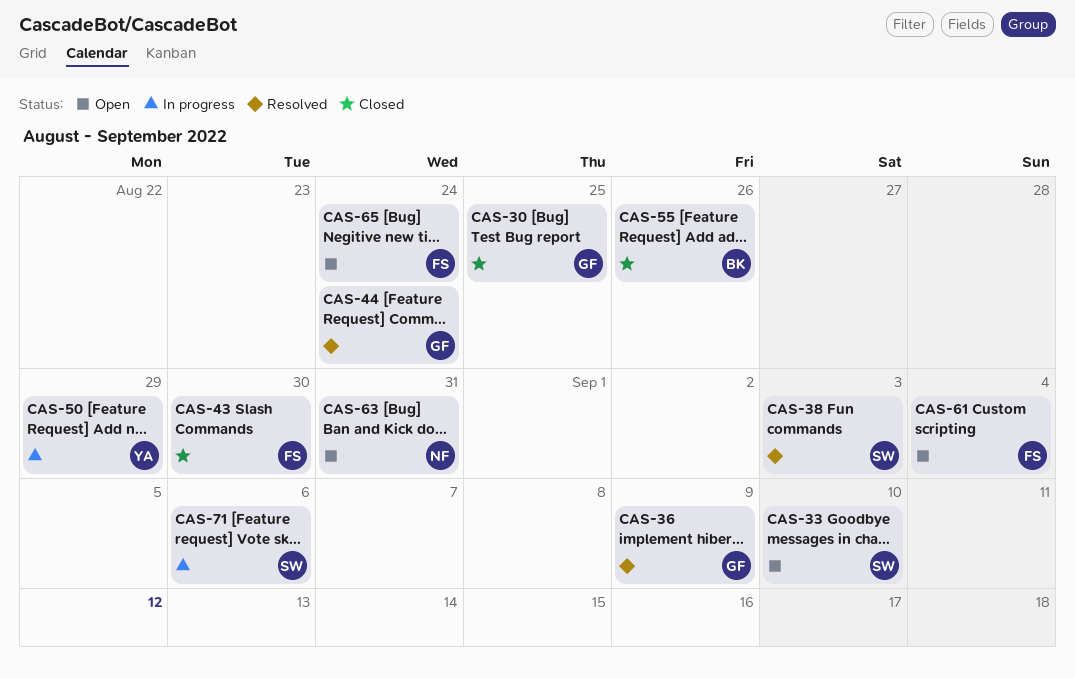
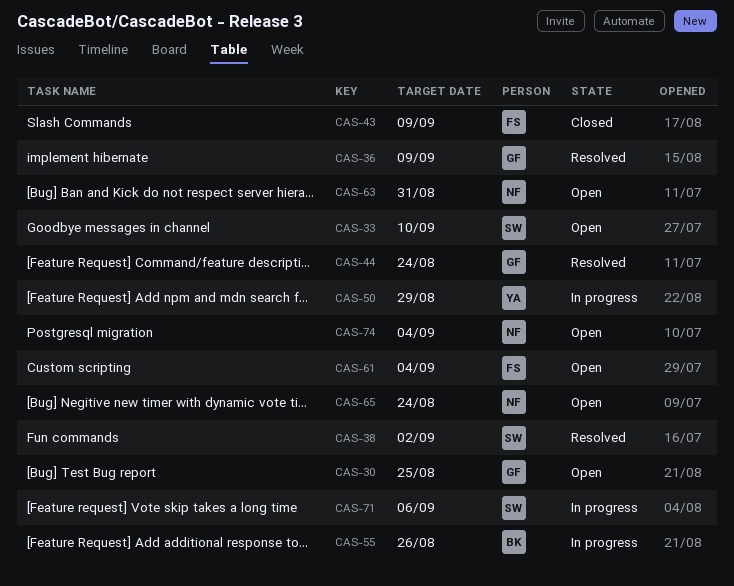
CAS-30, status: Closed -> Open
CAS-38, due: Sep 3 -> Sep 2
CAS-43, due: Aug 30 -> Sep 9
CAS-55, status: Closed -> In progress
CAS-65, owner: FS -> NF
CAS-74: none -> present

